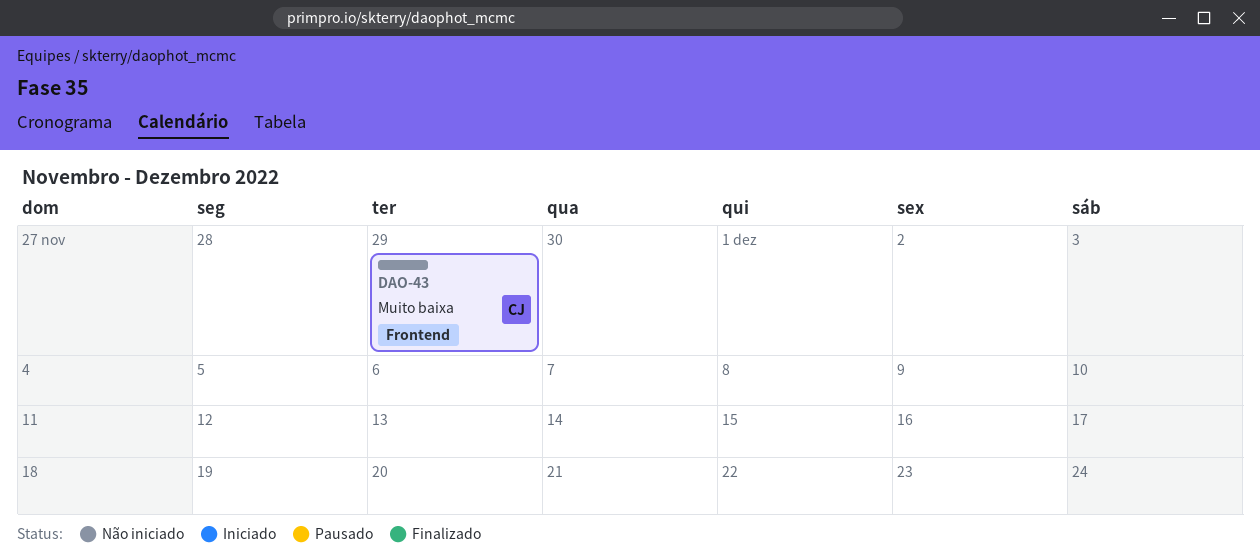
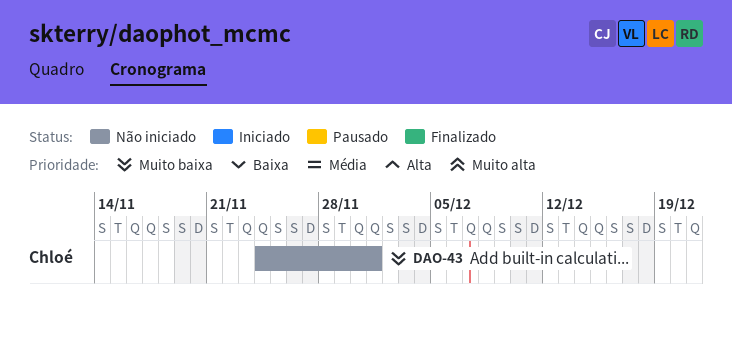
DAO-43, due: Nov 29 -> Dec 1

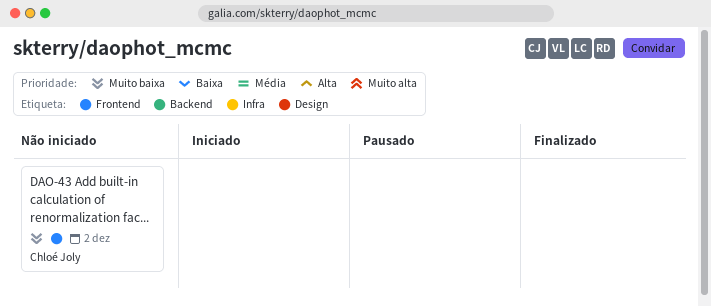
DAO-43, due: Dec 1 -> Dec 2

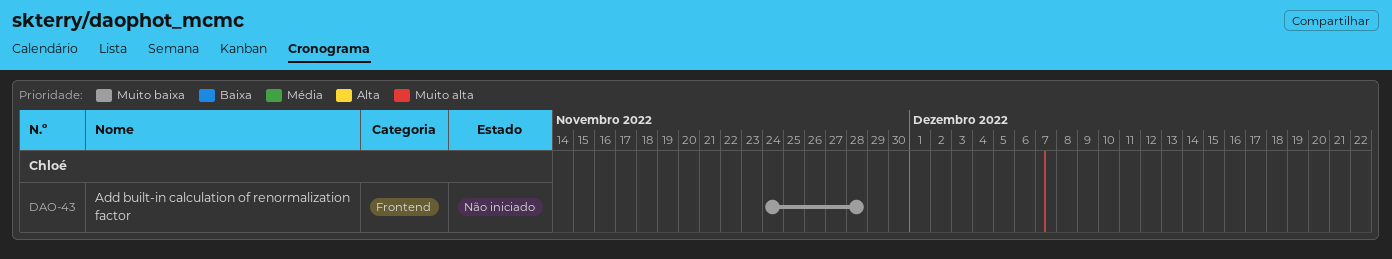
DAO-43, due: Dec 2 -> Nov 28

